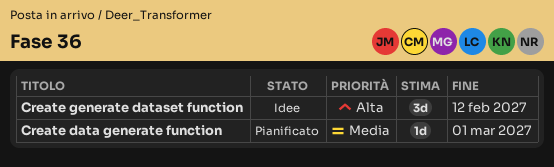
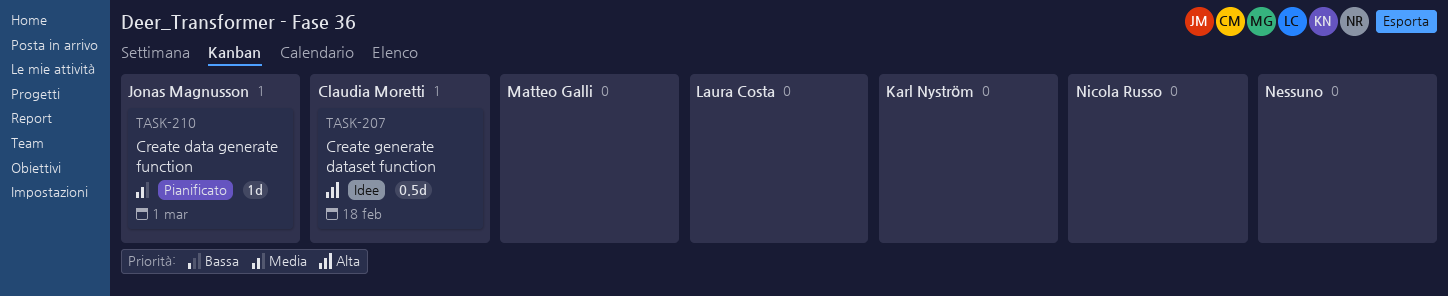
Create generate dataset function, estimate: 3d -> 0.5d
Create generate dataset function, due: Feb 12 -> Feb 18

